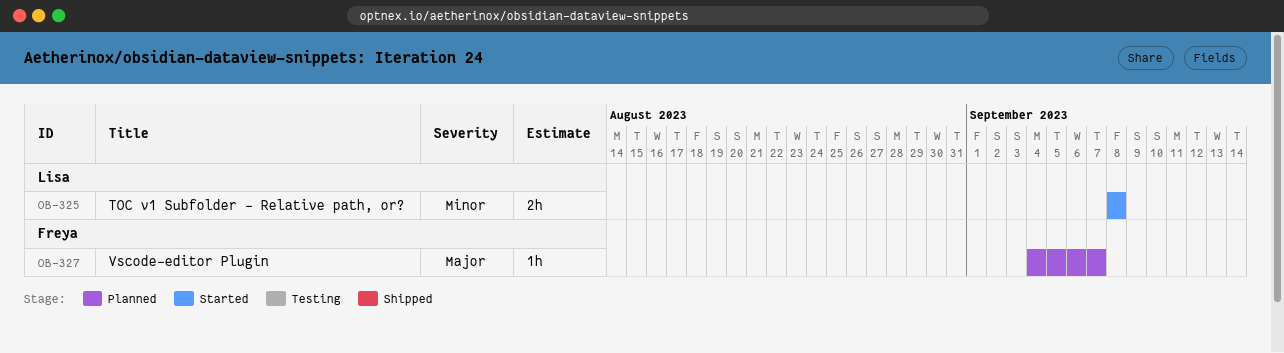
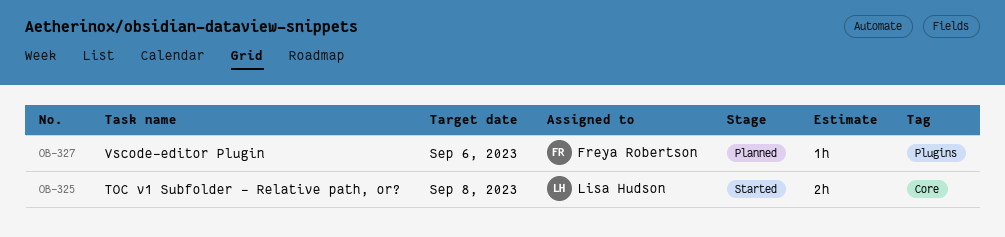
OB-327, due: Sep 7 -> Sep 6

